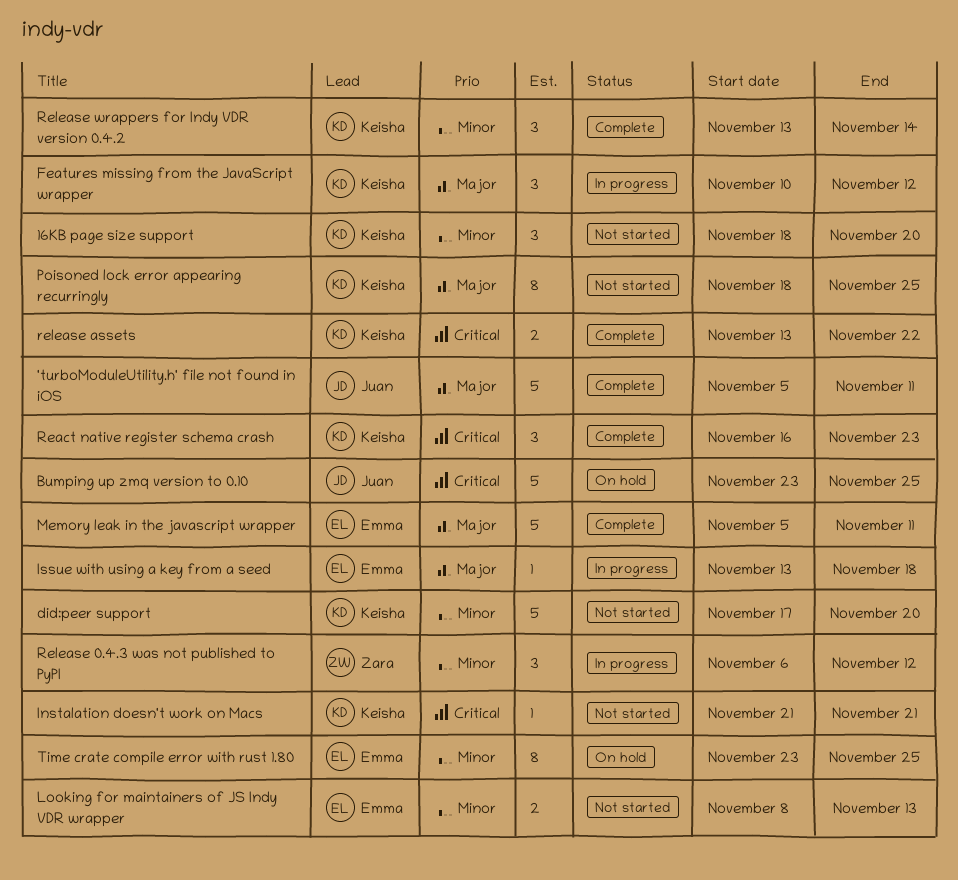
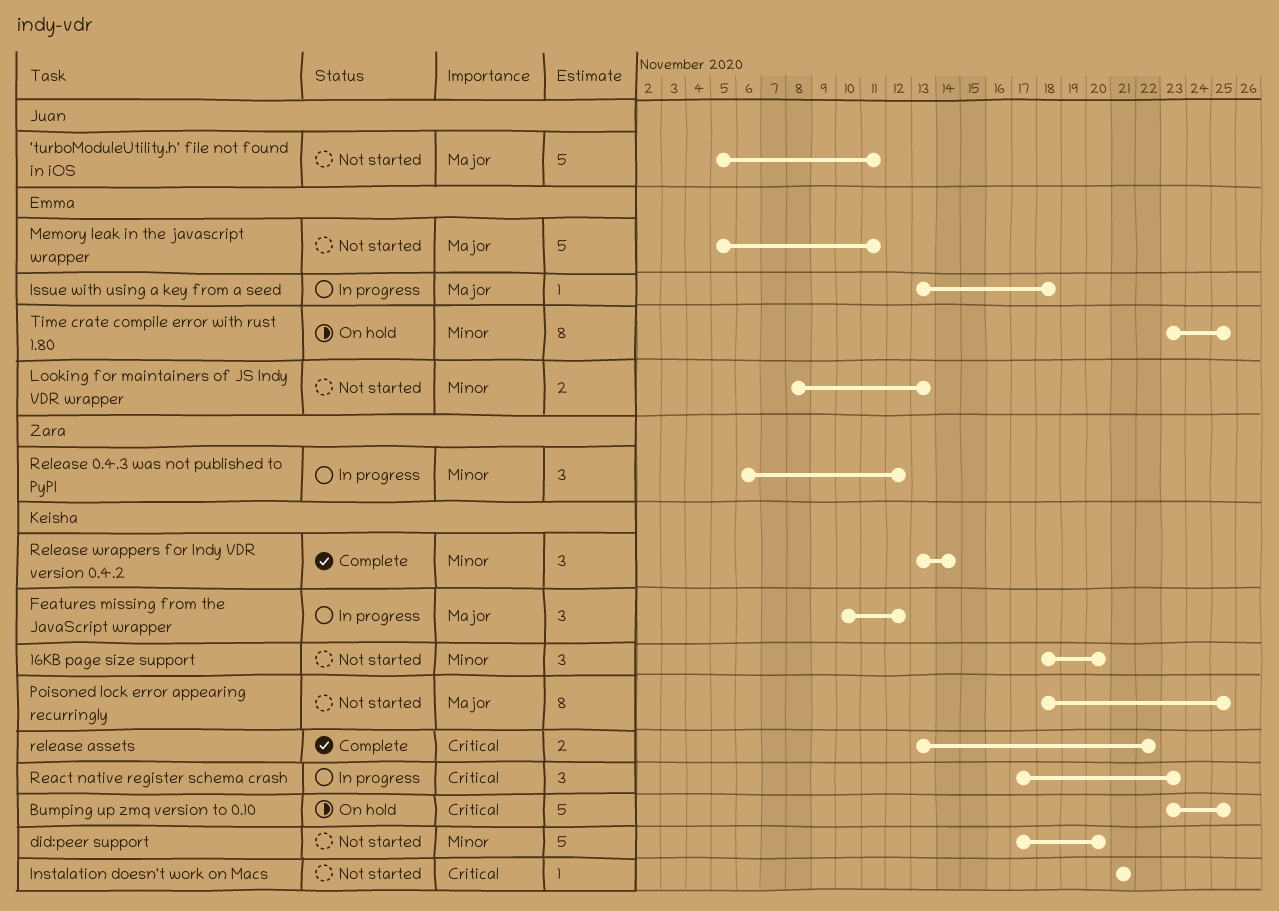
'turboModuleUtility.h' file not found in iOS, status: Complete -> Not started
Bumping up zmq version to 0.10, owner: Juan -> Keisha
Memory leak in the javascript wrapper, status: Complete -> Not started
React native register schema crash, status: Complete -> In progress
React native register schema crash, start: Nov 16 -> Nov 17

